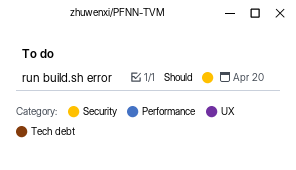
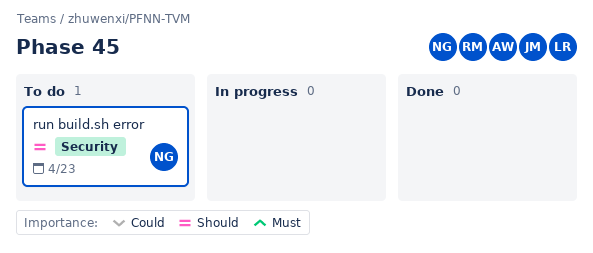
run build.sh error, due: Apr 20 -> Apr 23

